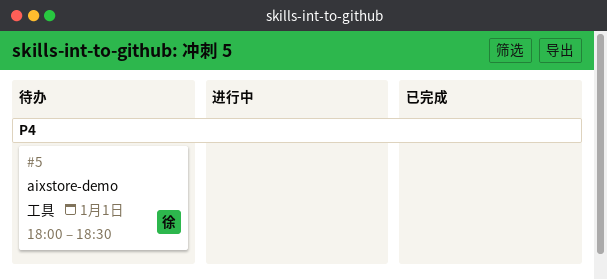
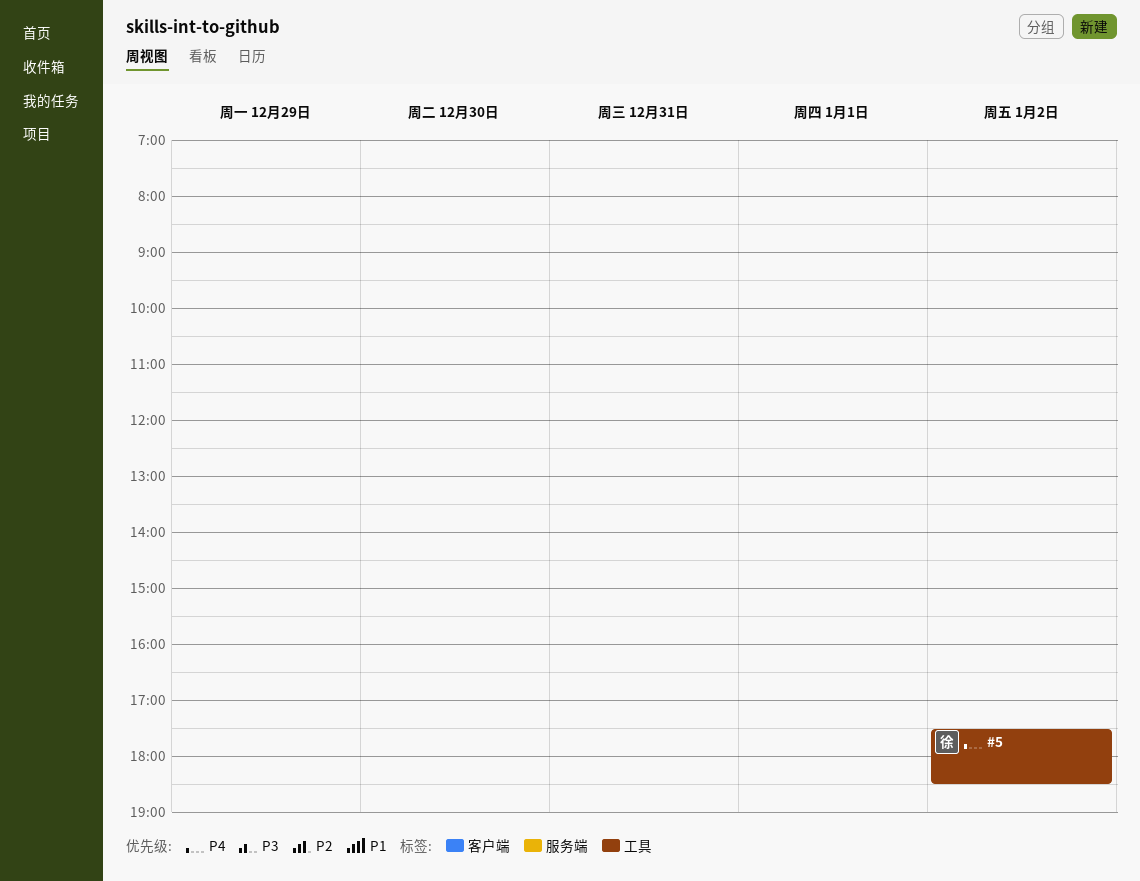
#5, day: Jan 1 -> Jan 2
#5, begins: 18:00 -> 17:30

